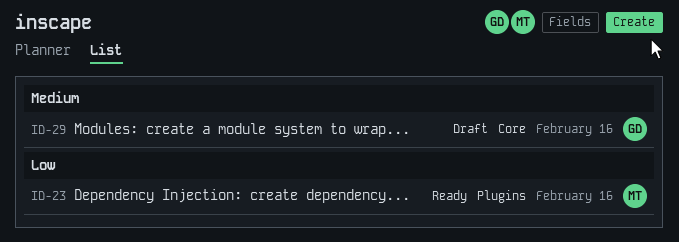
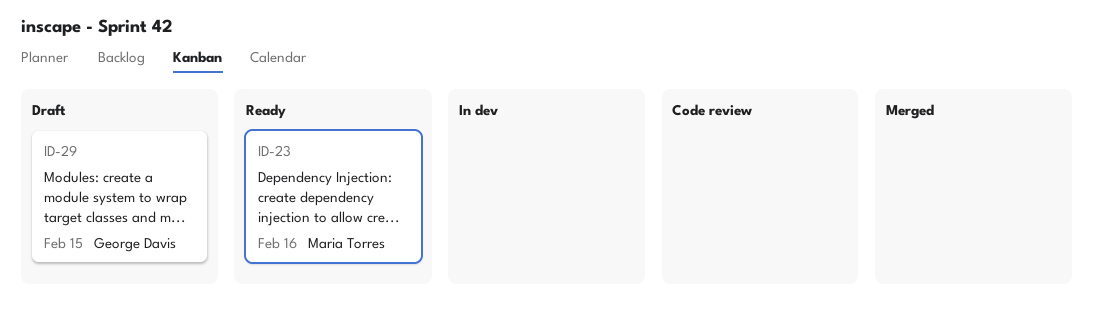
ID-29, due: Feb 16 -> Feb 15

